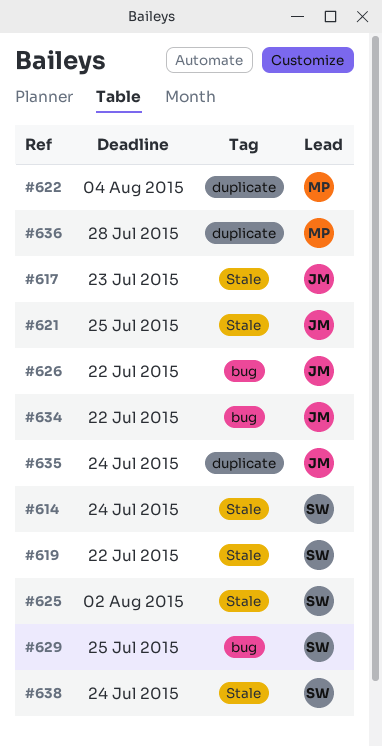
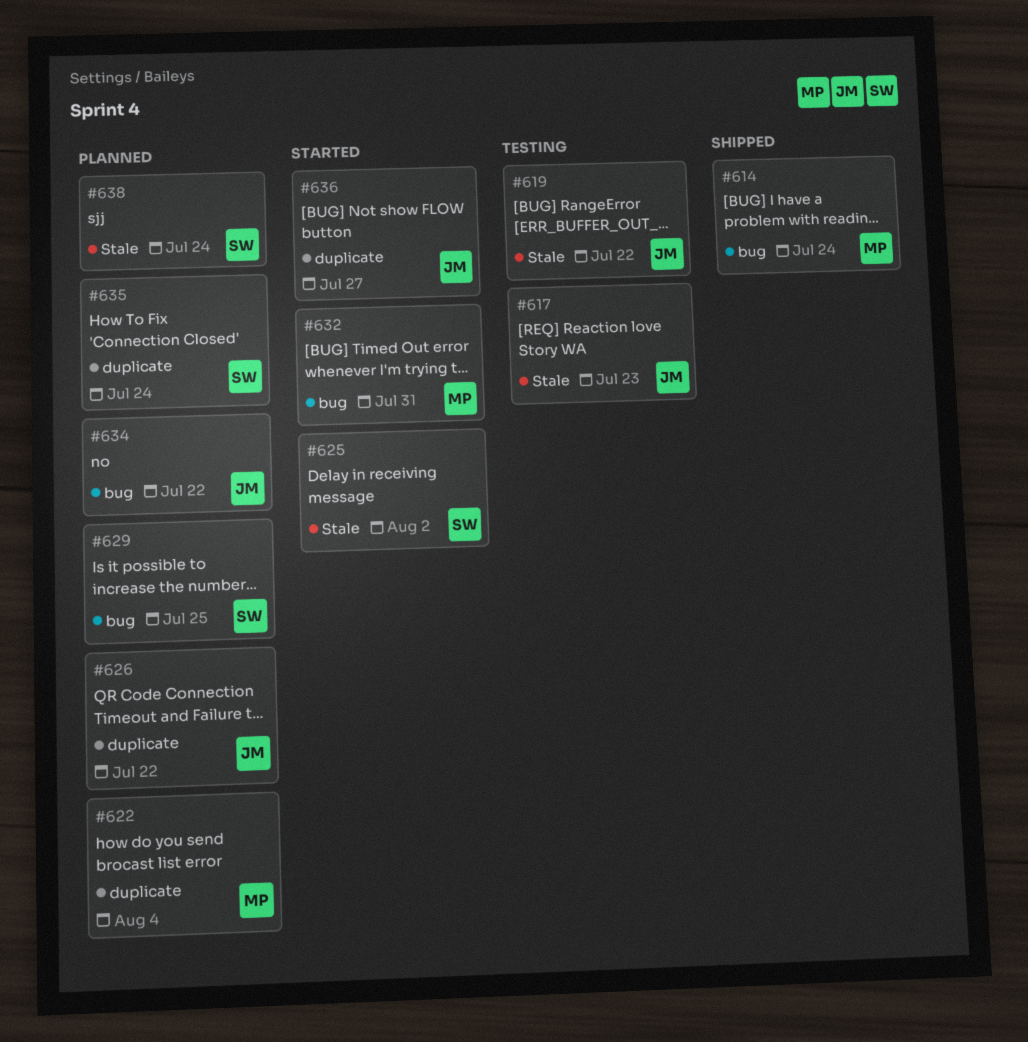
#614, owner: SW -> MP
#614, label: Stale -> bug
#619, owner: SW -> JM
#621: present -> none
#626, label: bug -> duplicate
#632: none -> present
#635, owner: JM -> SW
#636, owner: MP -> JM
#636, due: Jul 28 -> Jul 27

